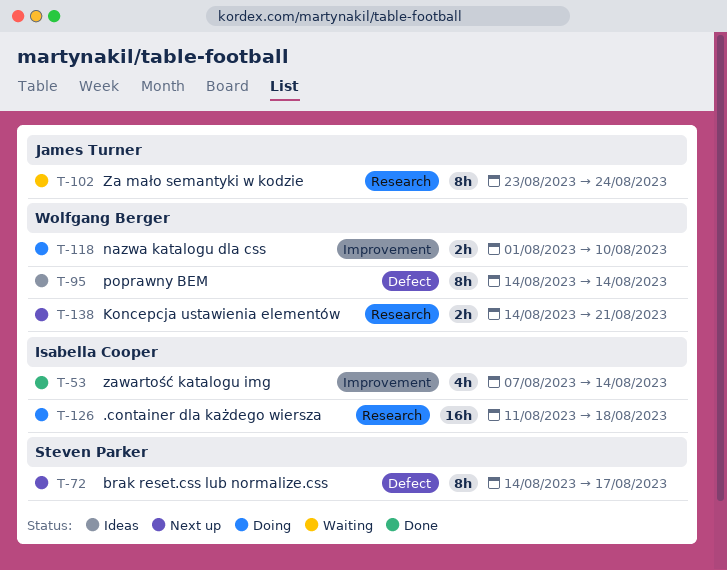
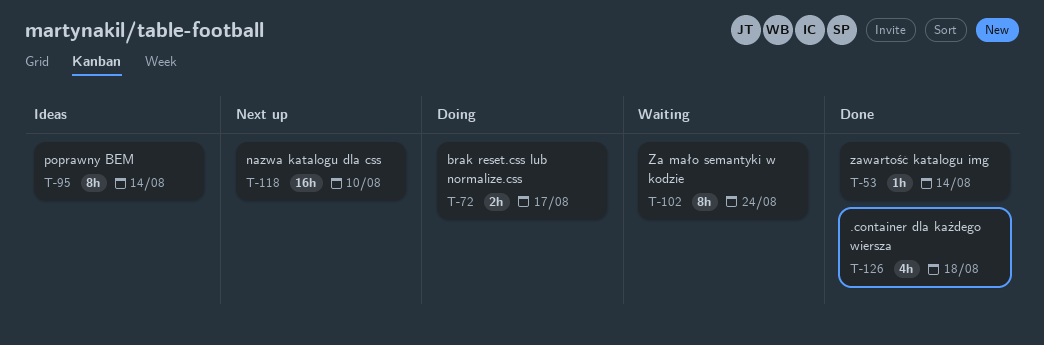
T-53, estimate: 4h -> 1h
T-72, status: Next up -> Doing
T-72, estimate: 8h -> 2h
T-118, status: Doing -> Next up
T-118, estimate: 2h -> 16h
T-126, status: Doing -> Done
T-126, estimate: 16h -> 4h
T-138: present -> none

